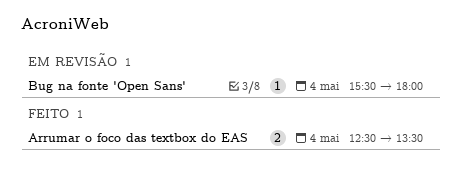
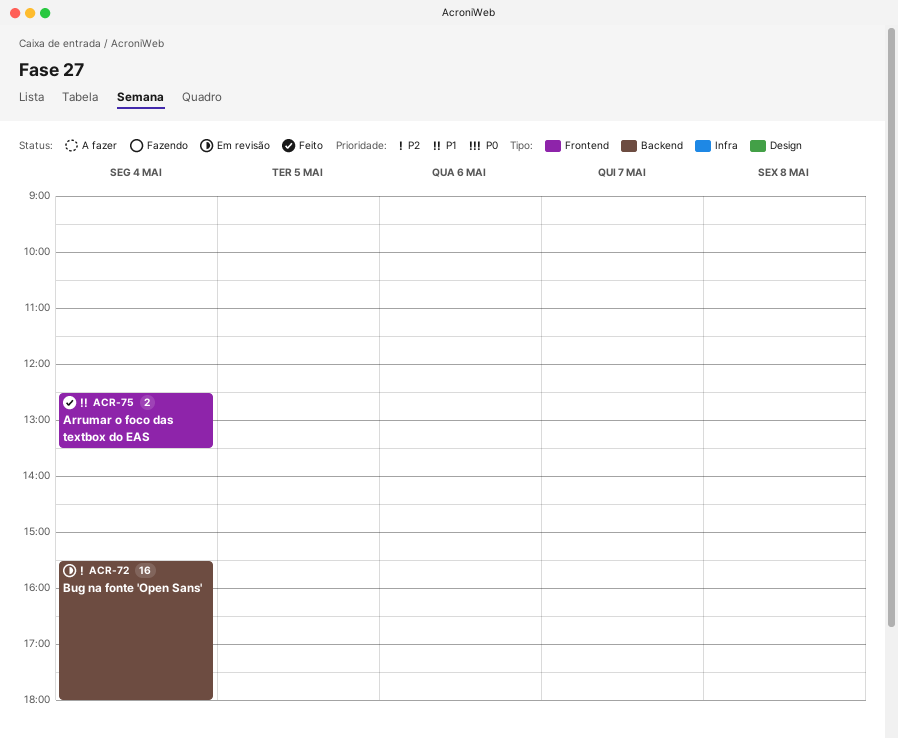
Bug na fonte 'Open Sans', estimate: 1 -> 16

